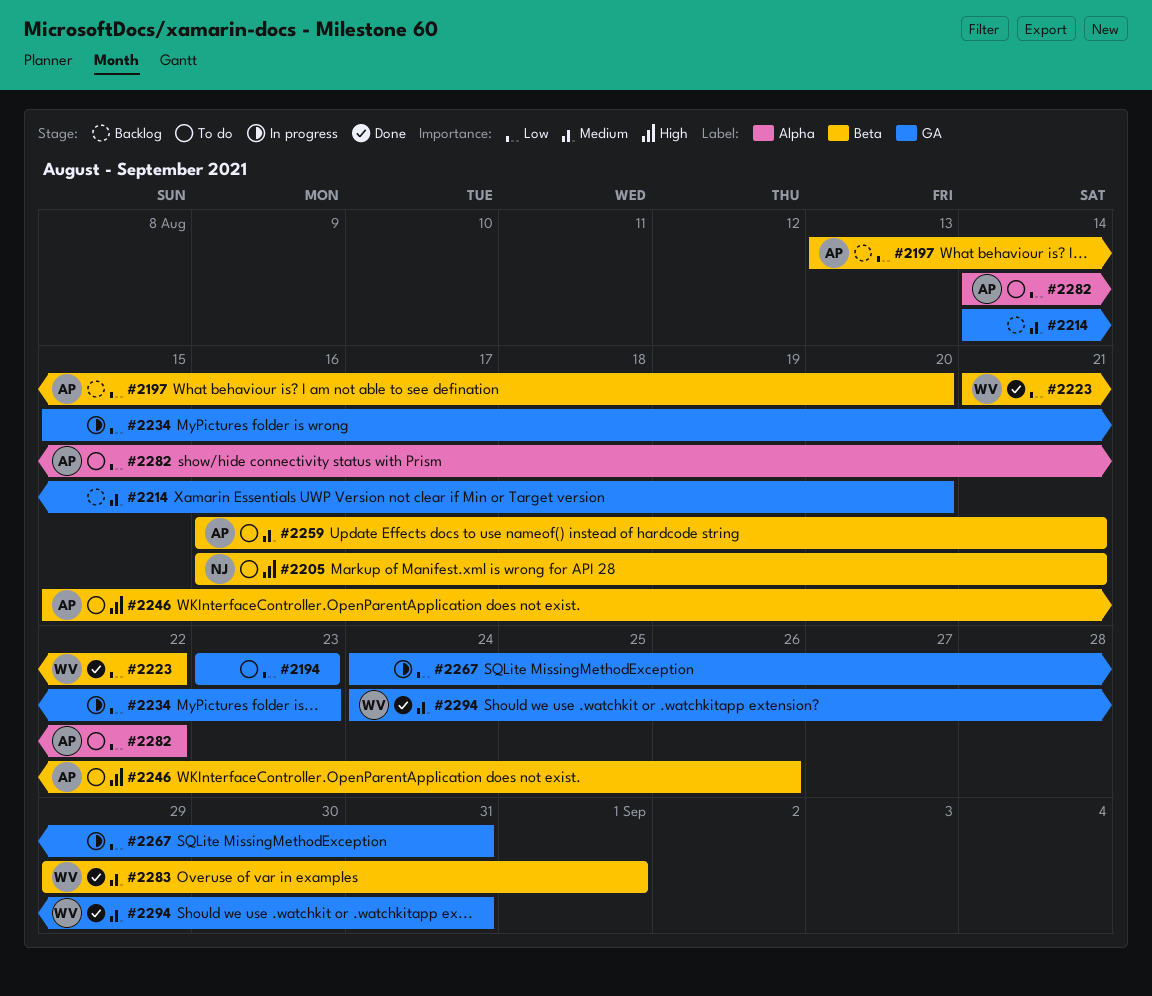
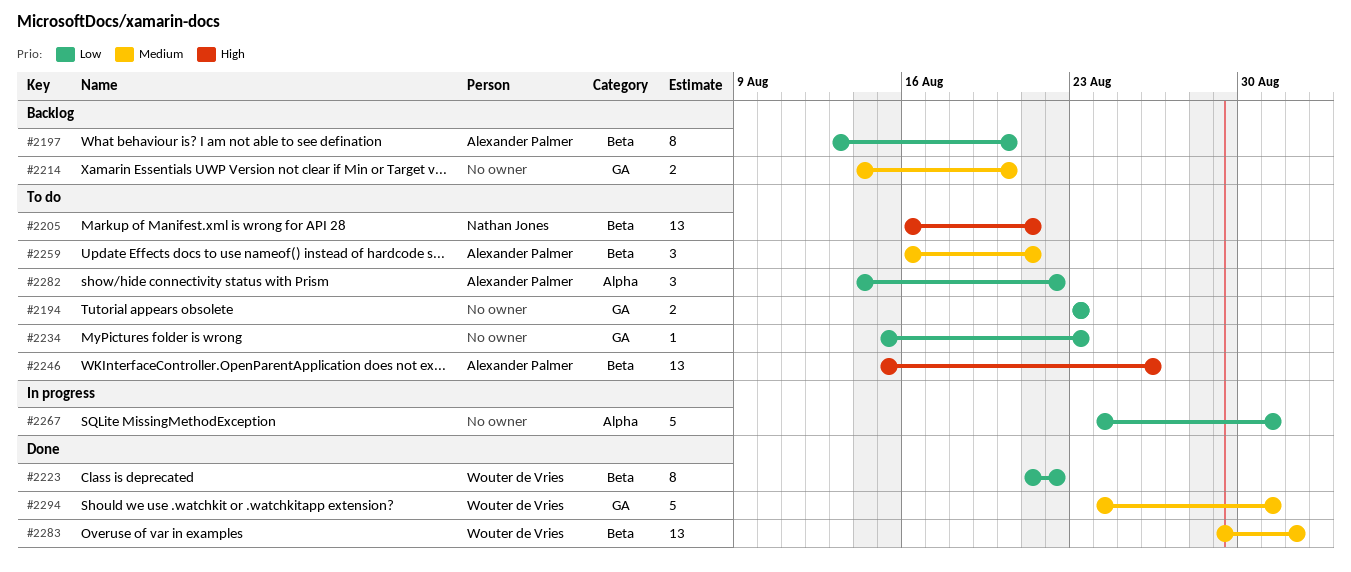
#2234, status: In progress -> To do
#2267, label: GA -> Alpha

